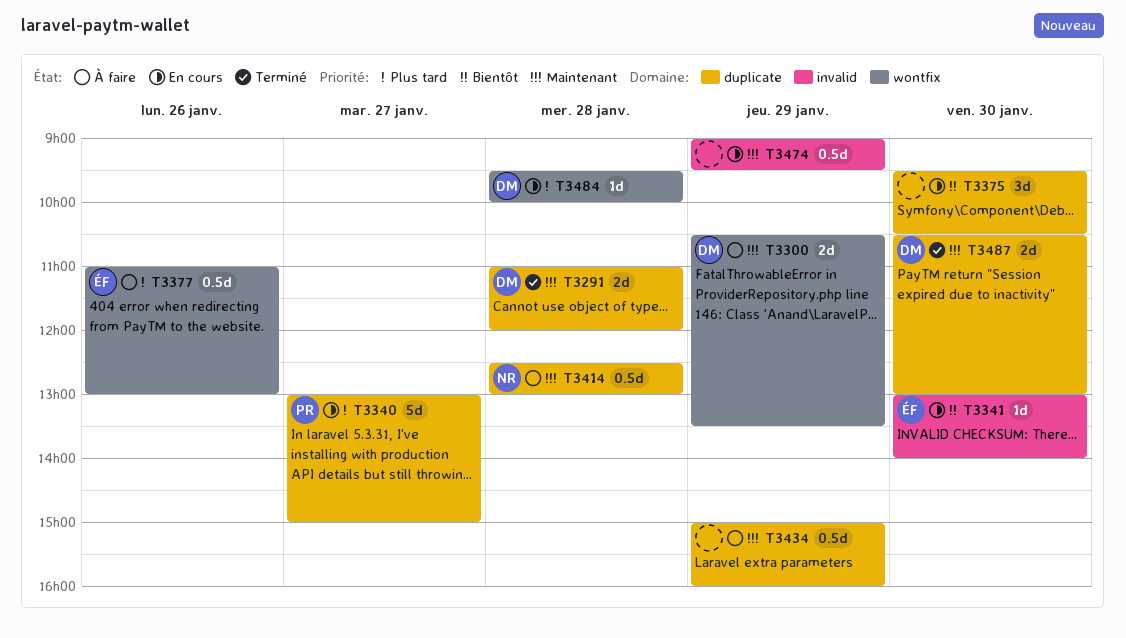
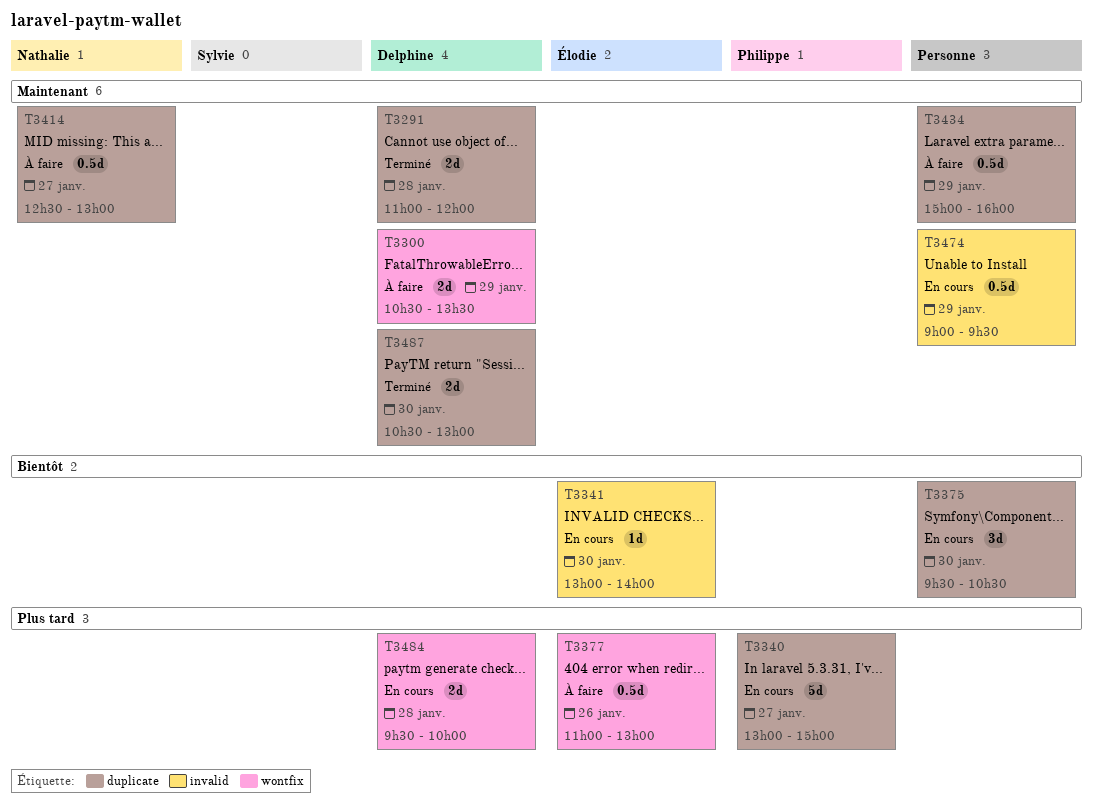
T3414, day: Jan 28 -> Jan 27
T3484, estimate: 1d -> 2d

